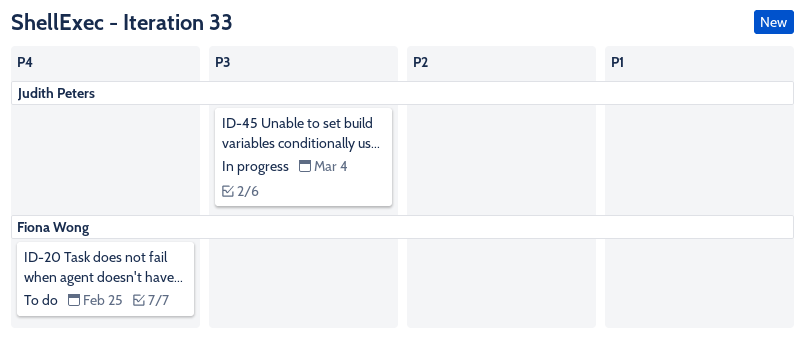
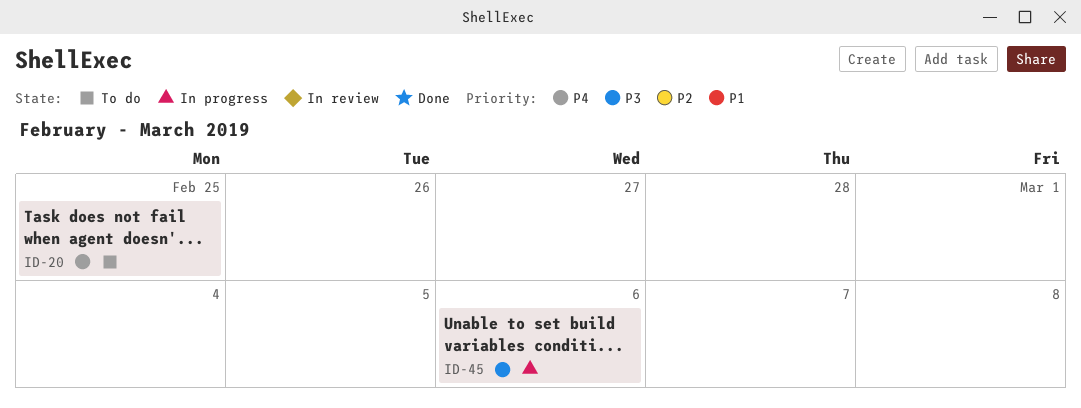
ID-45, due: Mar 4 -> Mar 6

